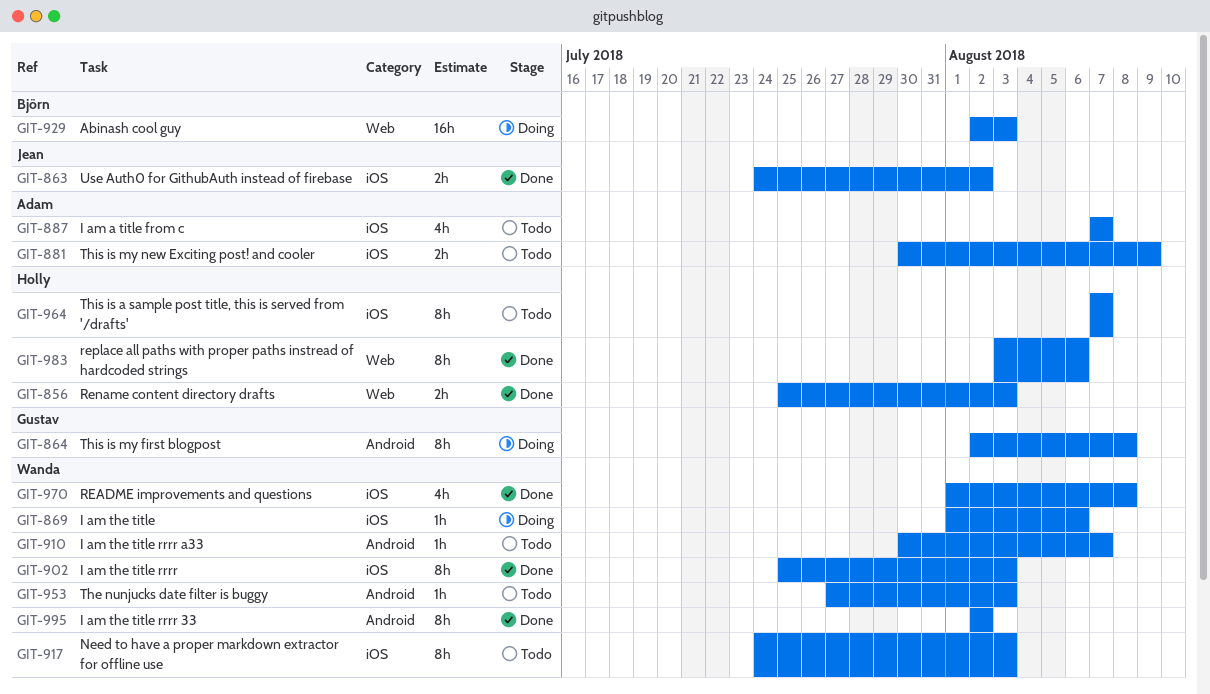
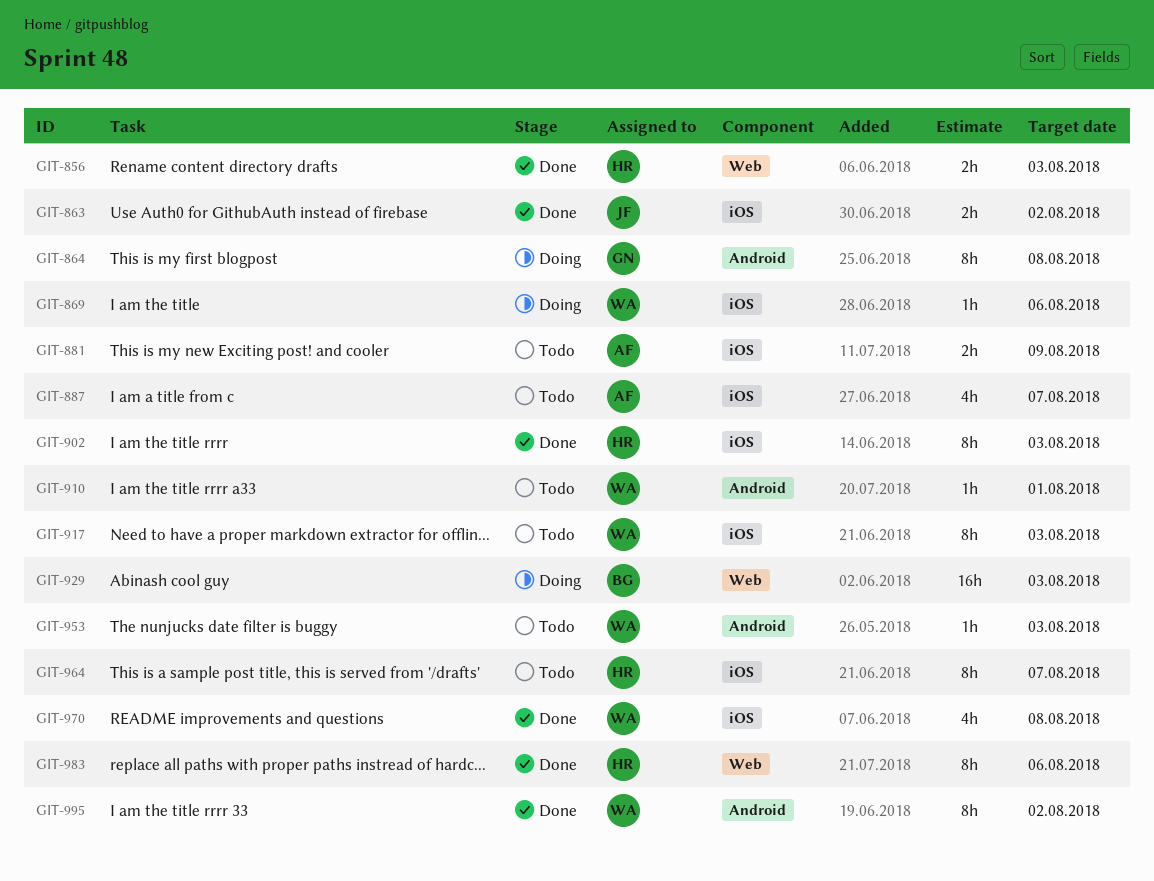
GIT-902, owner: Wanda -> Holly
GIT-910, due: Aug 7 -> Aug 1

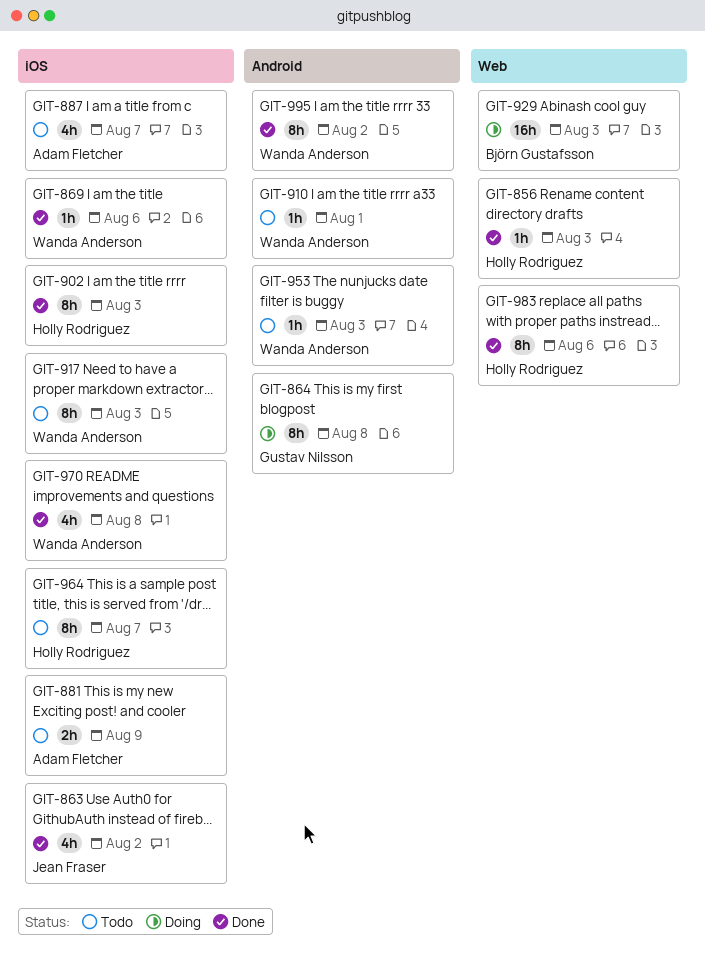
GIT-856, estimate: 2h -> 1h
GIT-863, estimate: 2h -> 4h
GIT-869, status: Doing -> Done

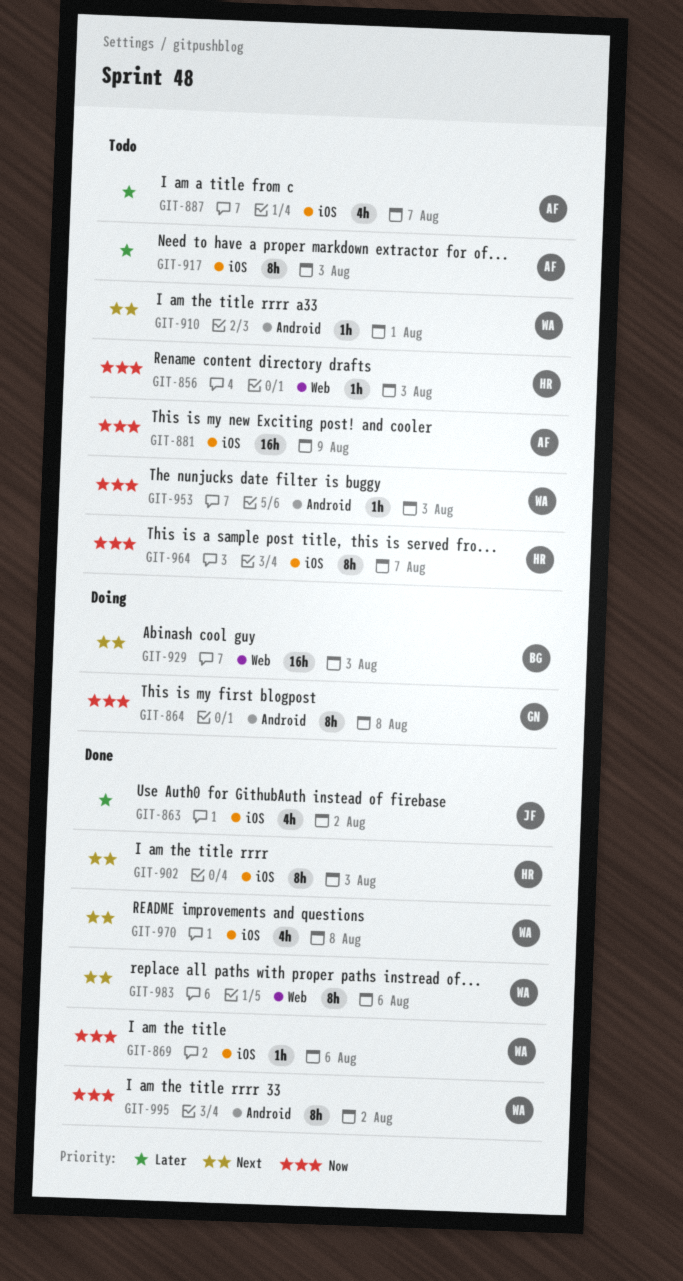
GIT-856, status: Done -> Todo
GIT-881, estimate: 2h -> 16h
GIT-917, owner: Wanda Anderson -> Adam Fletcher
GIT-983, owner: Holly Rodriguez -> Wanda Anderson

